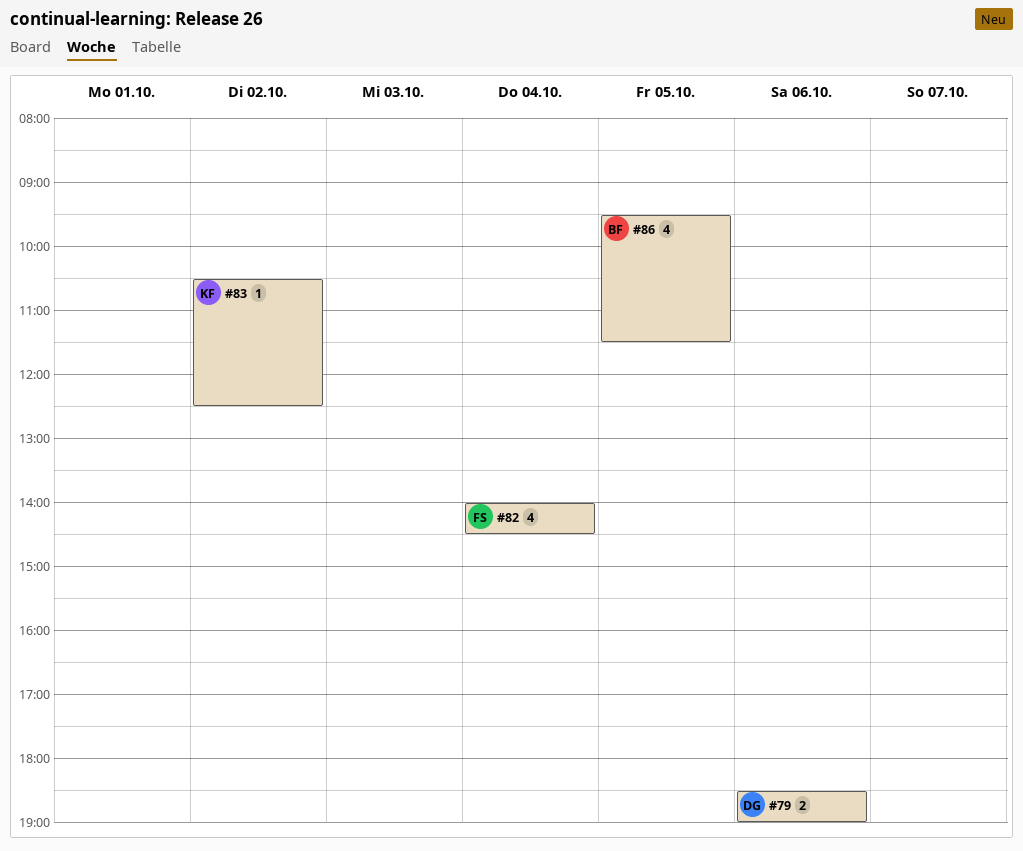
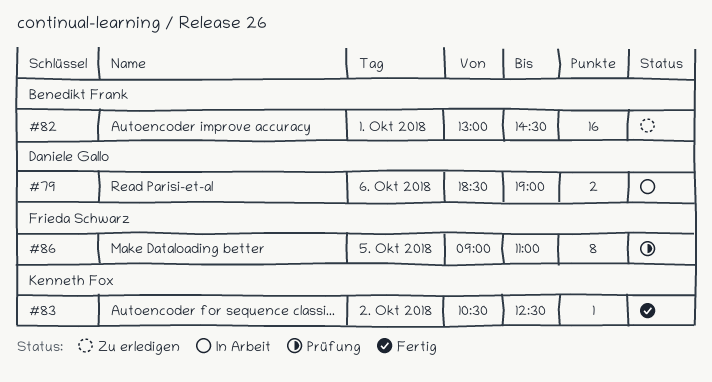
#82, owner: Frieda Schwarz -> Benedikt Frank
#82, estimate: 4 -> 16
#82, day: Oct 4 -> Oct 1
#82, begins: 14:00 -> 13:00
#86, owner: Benedikt Frank -> Frieda Schwarz
#86, estimate: 4 -> 8
#86, begins: 09:30 -> 09:00
#86, ends: 11:30 -> 11:00

